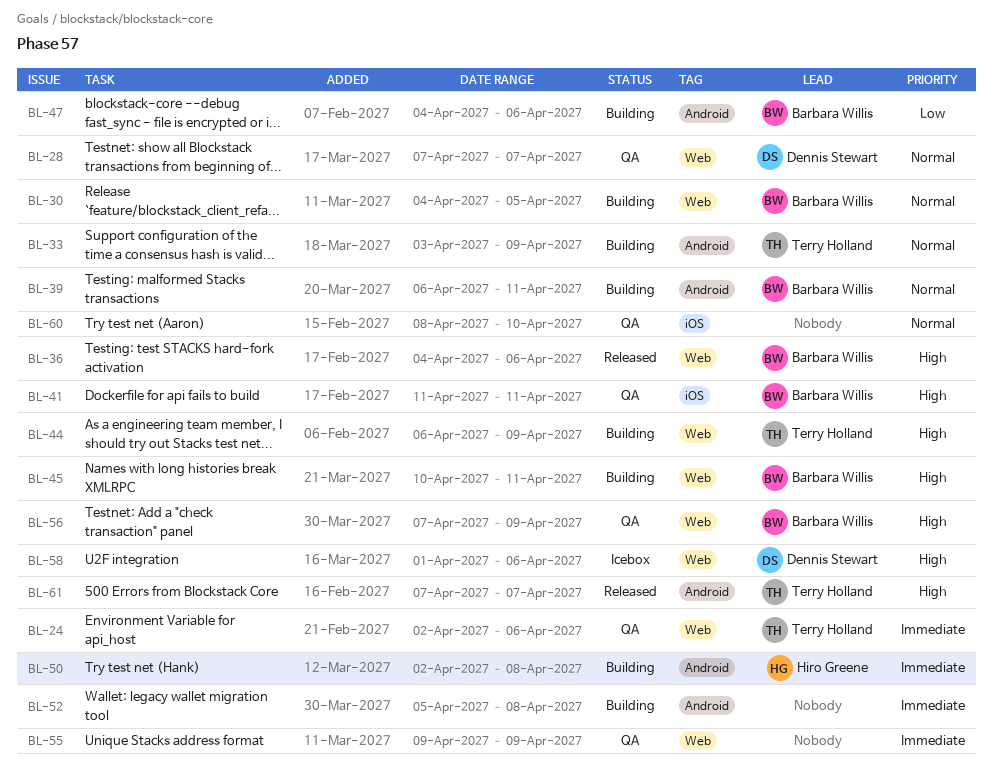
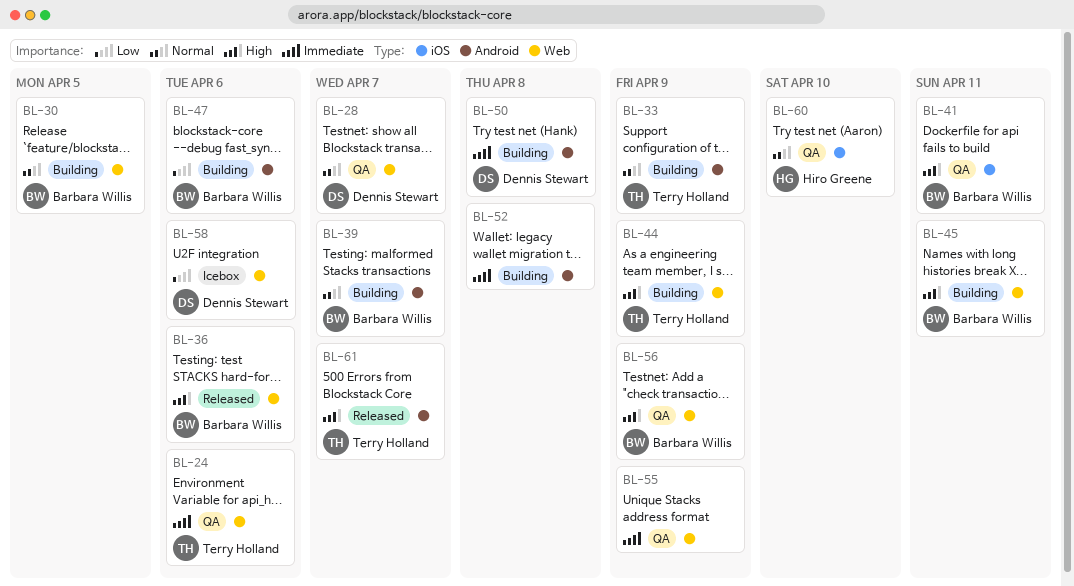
BL-39, due: Apr 11 -> Apr 7
BL-50, owner: Hiro Greene -> Dennis Stewart
BL-58, priority: High -> Low
BL-60, owner: none -> Hiro Greene

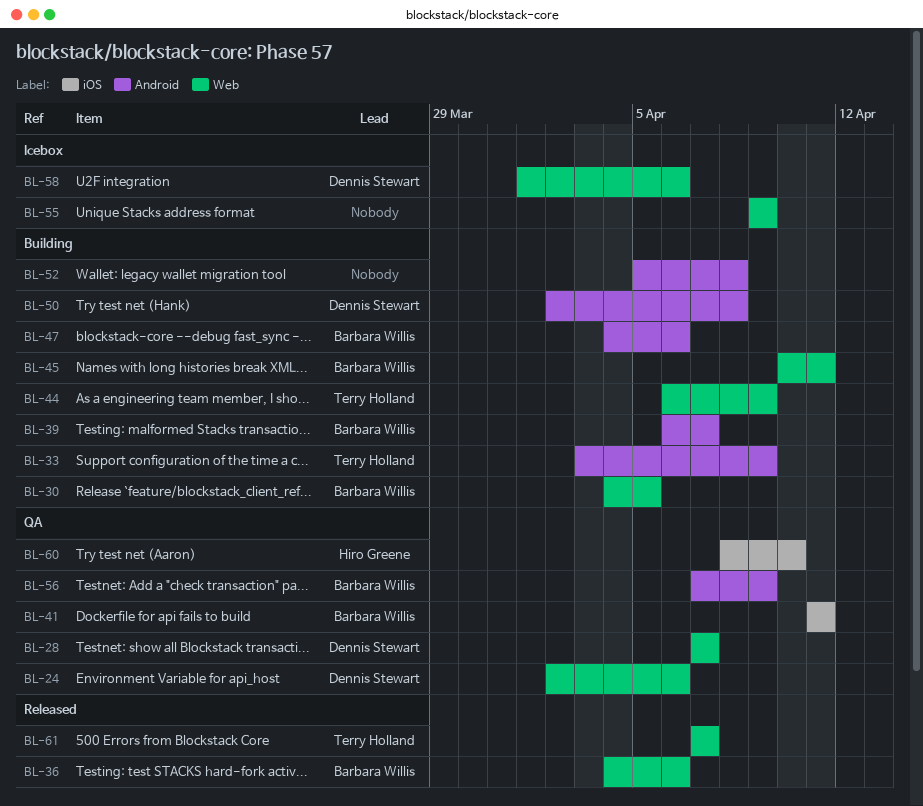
BL-24, owner: Terry Holland -> Dennis Stewart
BL-55, status: QA -> Icebox
BL-56, label: Web -> Android
BL-61, label: Android -> Web

